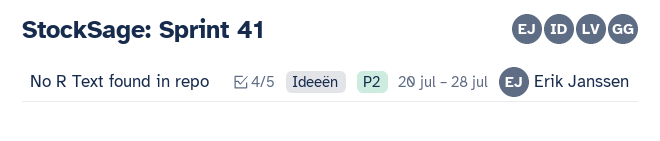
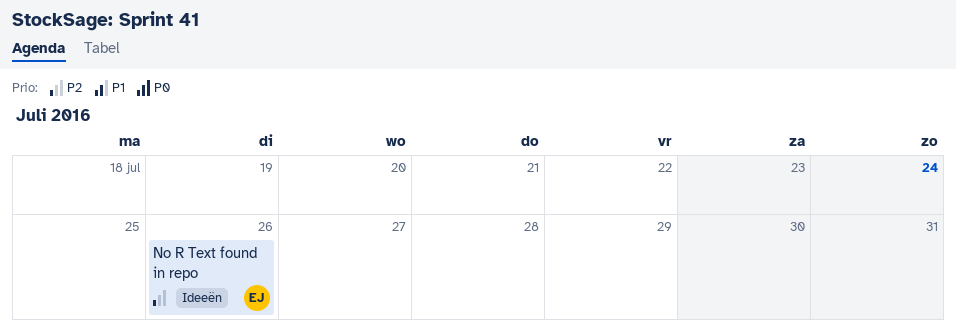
No R Text found in repo, due: Jul 28 -> Jul 26

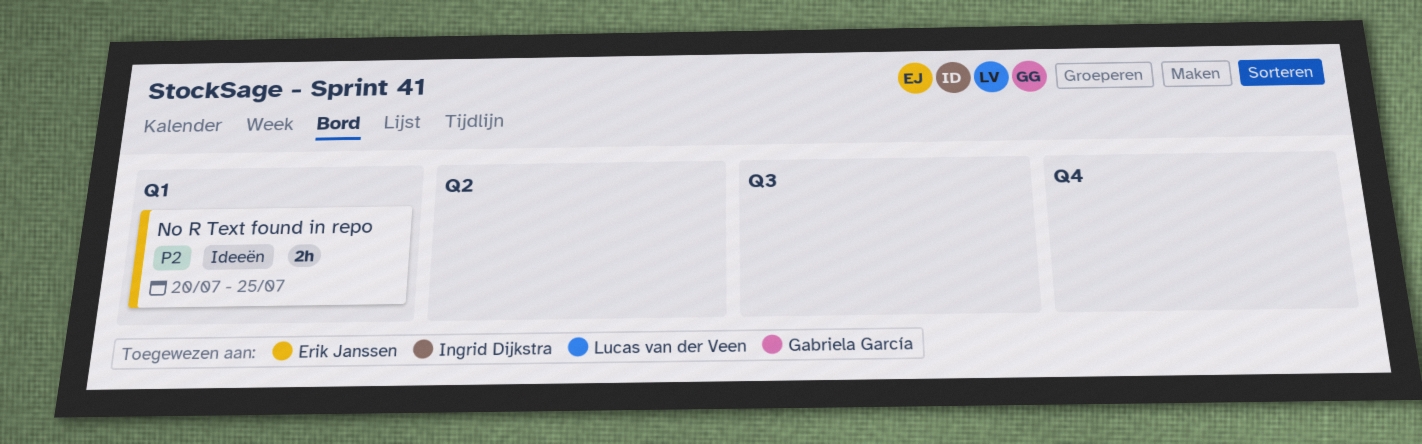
No R Text found in repo, due: Jul 26 -> Jul 25

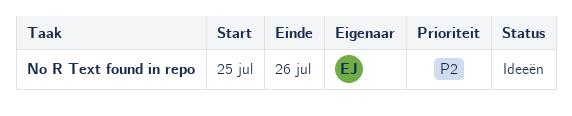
No R Text found in repo, start: Jul 20 -> Jul 25
No R Text found in repo, due: Jul 25 -> Jul 26

